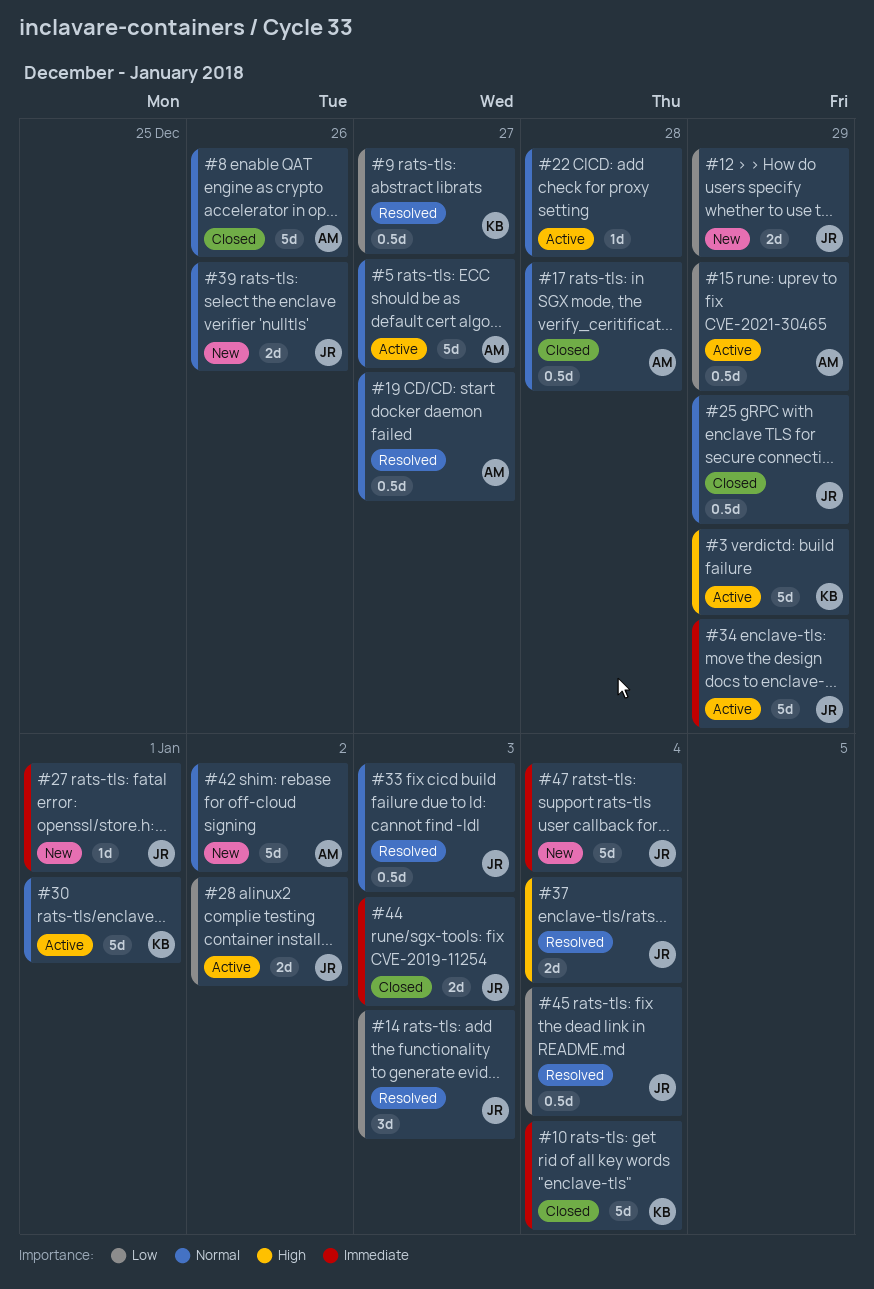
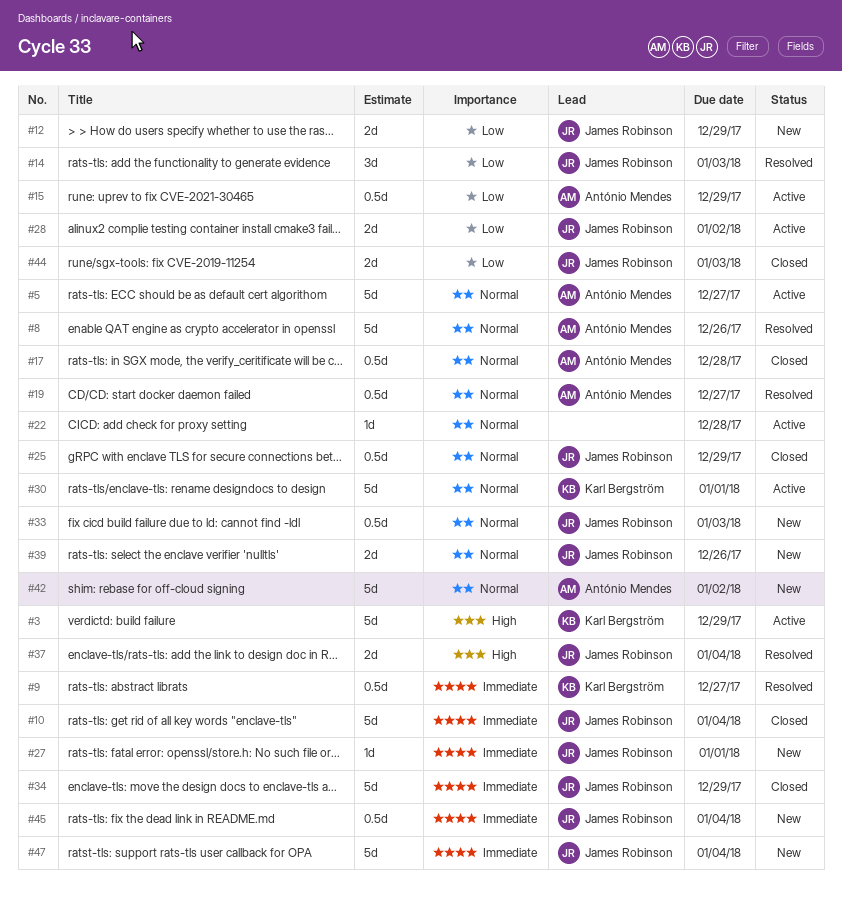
#8, status: Closed -> Resolved
#9, priority: Low -> Immediate
#10, owner: Karl Bergström -> James Robinson
#33, status: Resolved -> New
#34, status: Active -> Closed
#44, priority: Immediate -> Low
#45, status: Resolved -> New
#45, priority: Low -> Immediate

